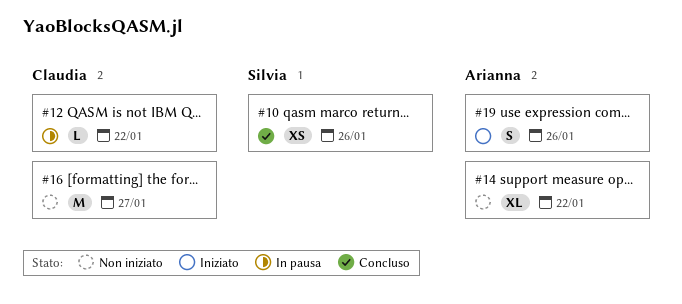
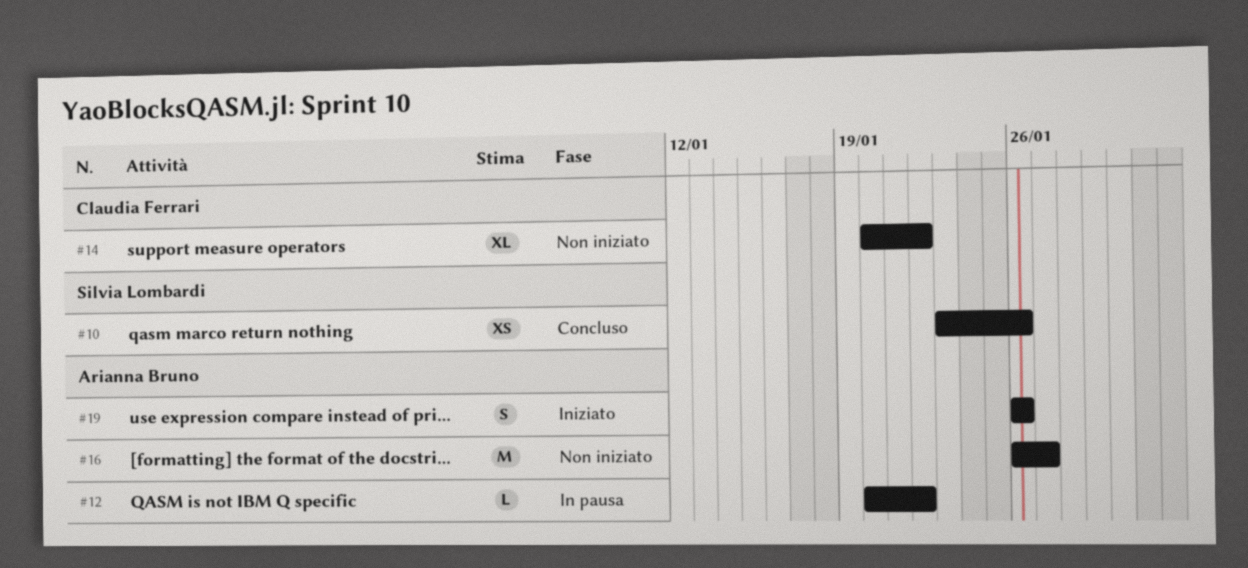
#12, owner: Claudia Ferrari -> Arianna Bruno
#14, owner: Arianna Bruno -> Claudia Ferrari
#16, owner: Claudia Ferrari -> Arianna Bruno

